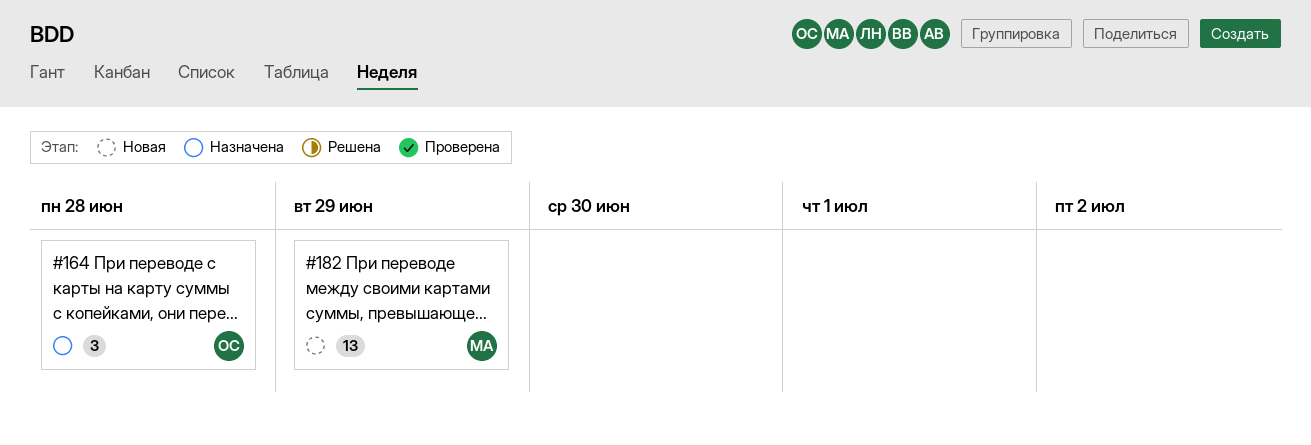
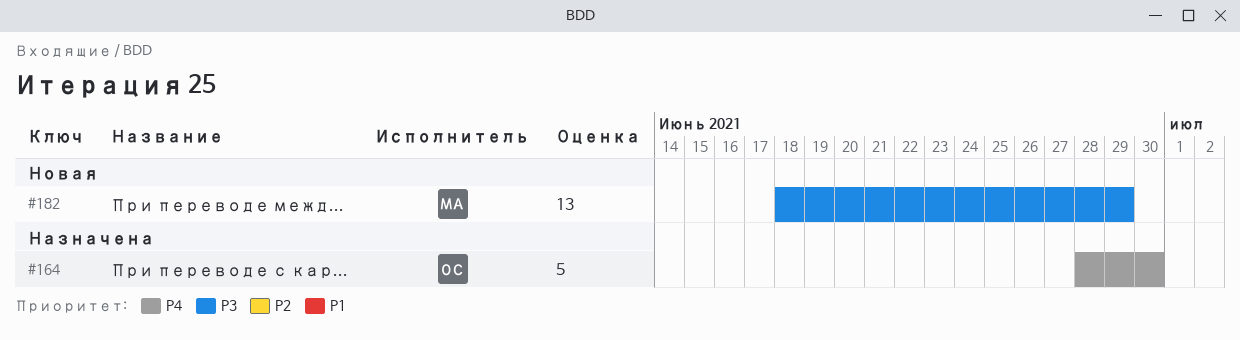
#164, estimate: 3 -> 5
#164, due: Jun 28 -> Jun 30

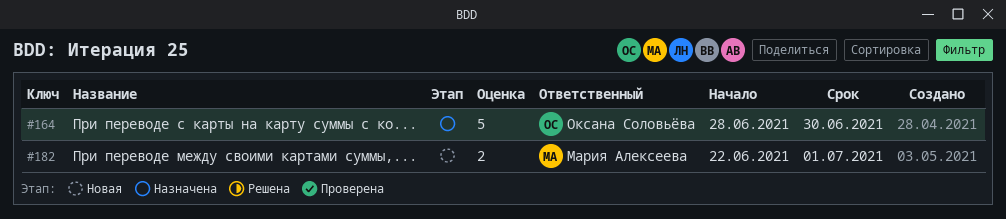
#182, estimate: 13 -> 2
#182, start: Jun 18 -> Jun 22
#182, due: Jun 29 -> Jul 1

